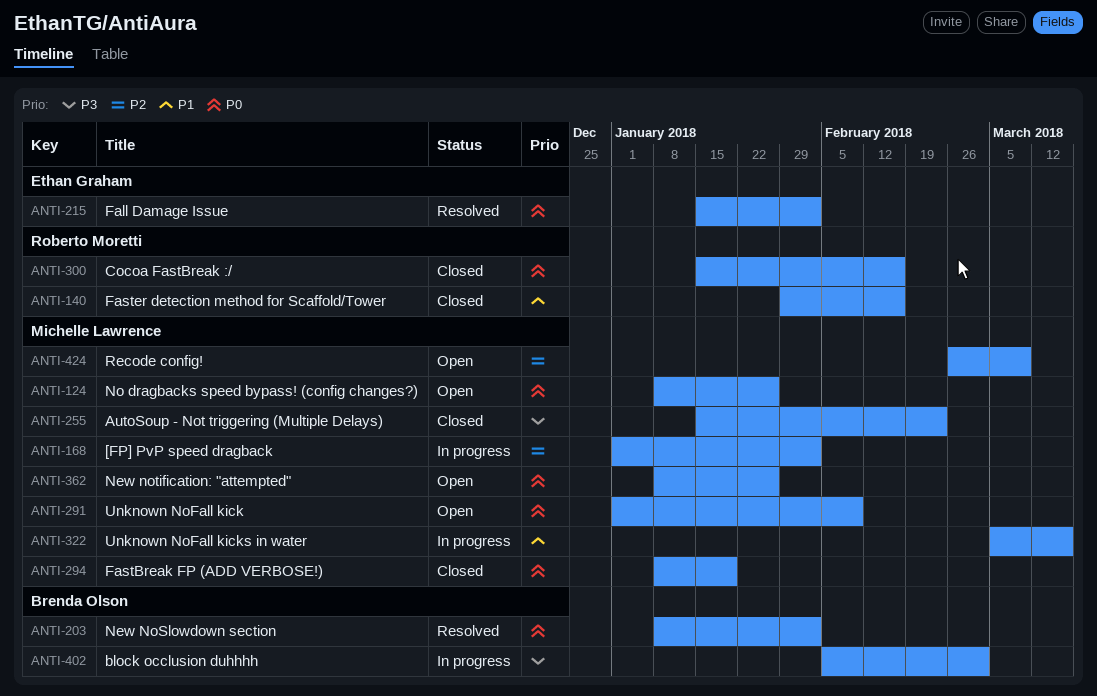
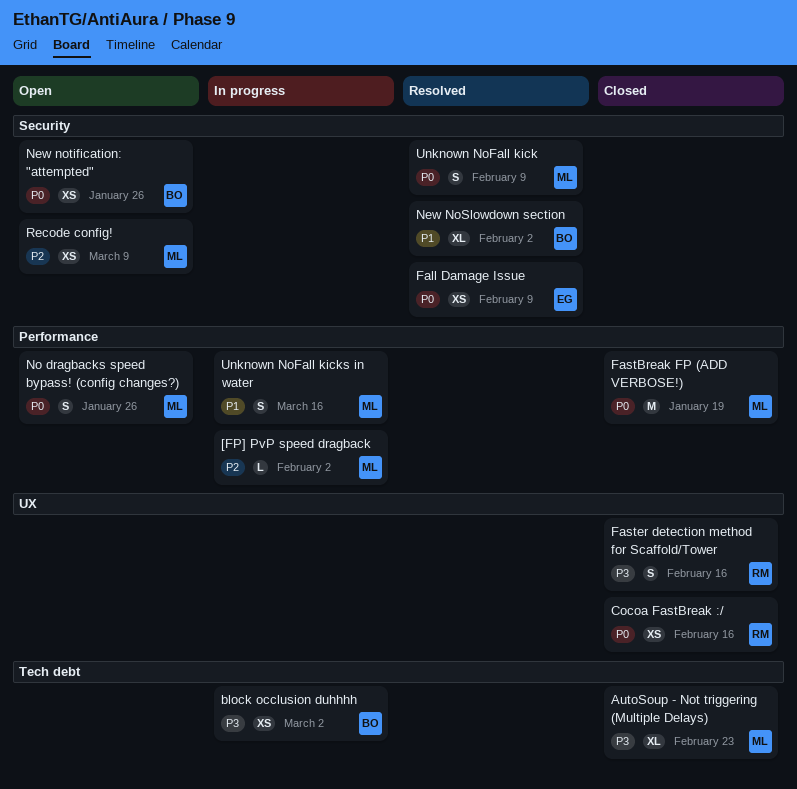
Fall Damage Issue, due: Feb 2 -> Feb 9
Faster detection method for Scaffold/Tower, priority: P1 -> P3
New NoSlowdown section, priority: P0 -> P1
New notification: "attempted", owner: Michelle Lawrence -> Brenda Olson
Unknown NoFall kick, status: Open -> Resolved

